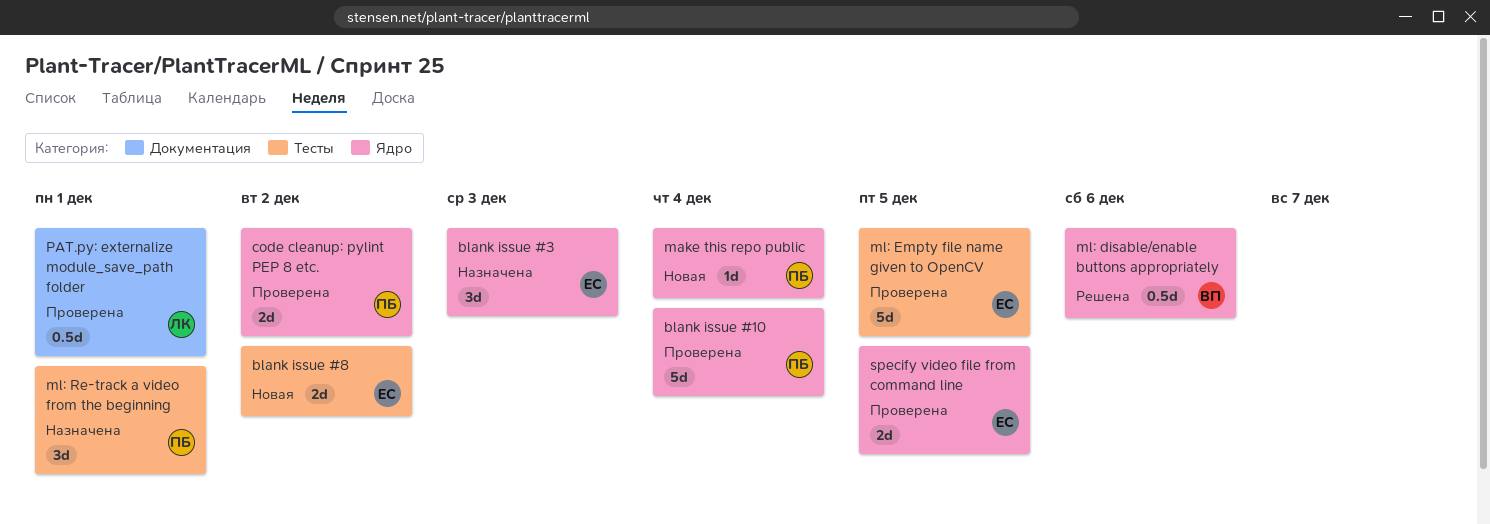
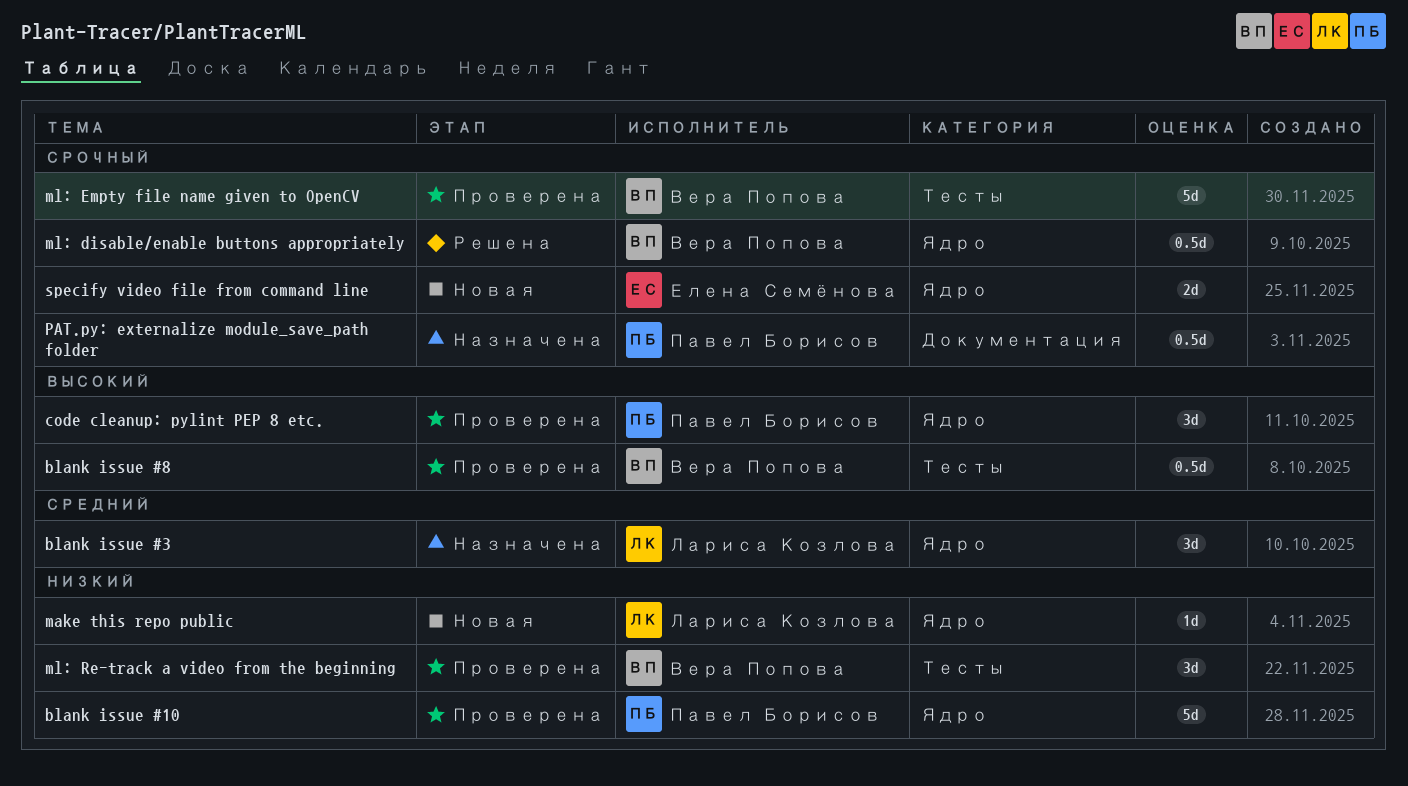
blank issue #3, owner: Елена Семёнова -> Лариса Козлова
blank issue #8, status: Новая -> Проверена
blank issue #8, owner: Елена Семёнова -> Вера Попова
blank issue #8, estimate: 2d -> 0.5d
code cleanup: pylint PEP 8 etc., estimate: 2d -> 3d
make this repo public, owner: Павел Борисов -> Лариса Козлова
ml: Empty file name given to OpenCV, owner: Елена Семёнова -> Вера Попова
ml: Re-track a video from the beginning, status: Назначена -> Проверена
ml: Re-track a video from the beginning, owner: Павел Борисов -> Вера Попова
PAT.py: externalize module_save_path folder, status: Проверена -> Назначена
PAT.py: externalize module_save_path folder, owner: Лариса Козлова -> Павел Борисов
specify video file from command line, status: Проверена -> Новая

